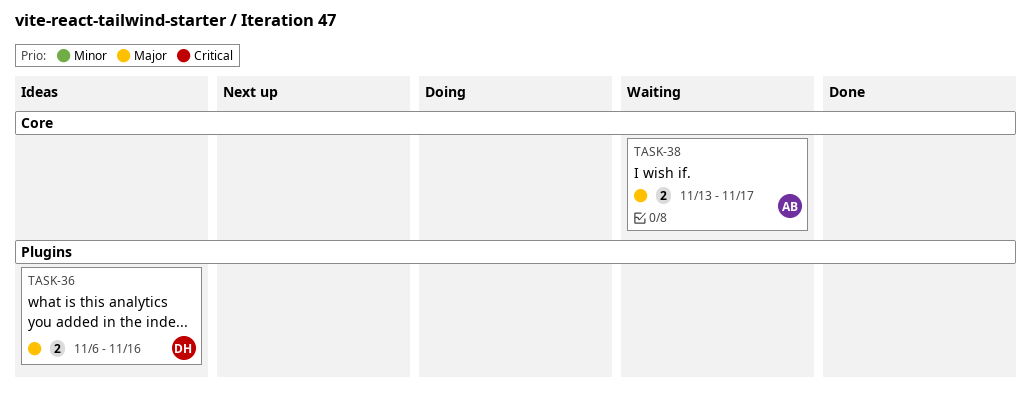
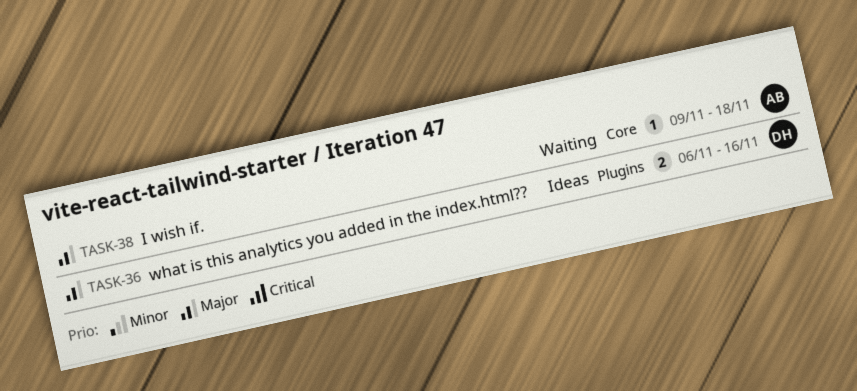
TASK-38, estimate: 2 -> 1
TASK-38, start: Nov 13 -> Nov 9
TASK-38, due: Nov 17 -> Nov 18

